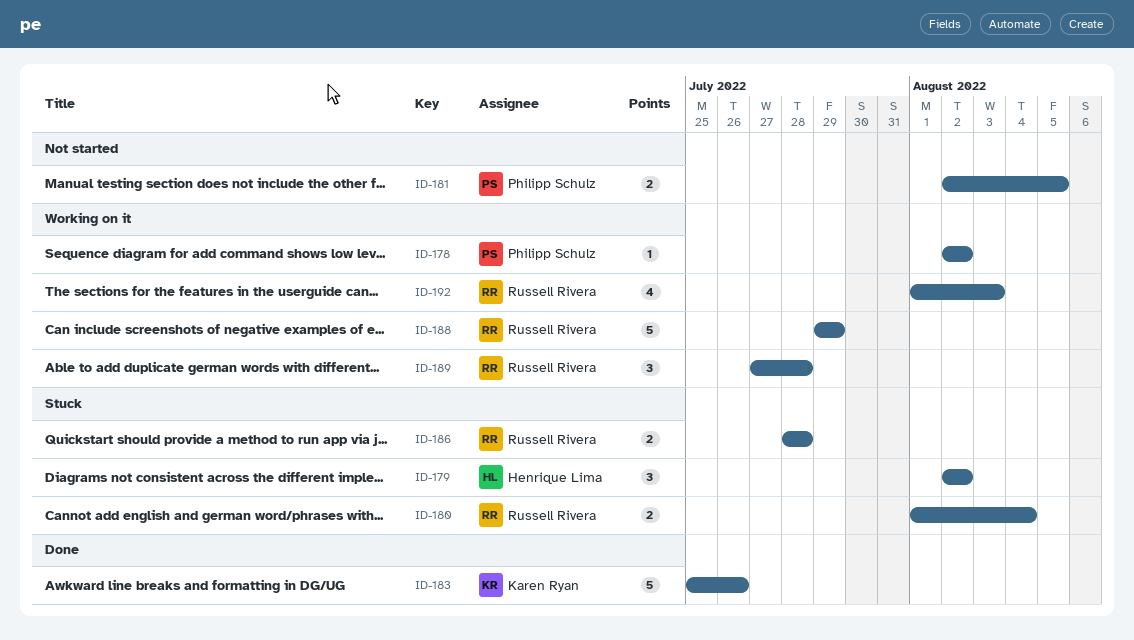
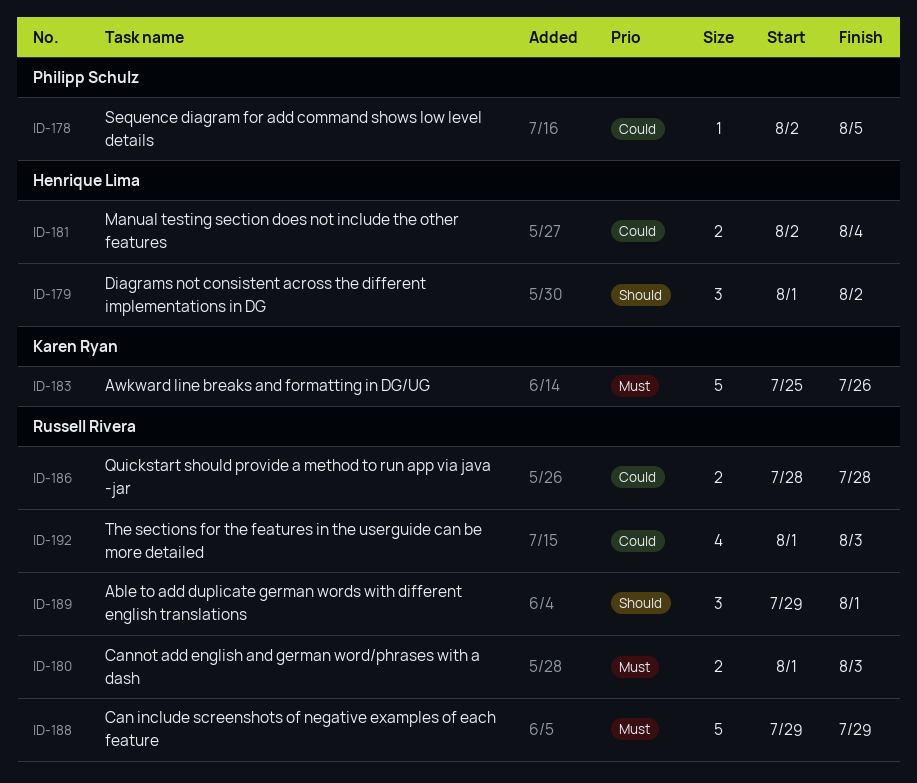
ID-178, due: Aug 2 -> Aug 5
ID-179, start: Aug 2 -> Aug 1
ID-180, due: Aug 4 -> Aug 3
ID-181, owner: Philipp Schulz -> Henrique Lima
ID-181, due: Aug 5 -> Aug 4
ID-189, start: Jul 27 -> Jul 29
ID-189, due: Jul 28 -> Aug 1

